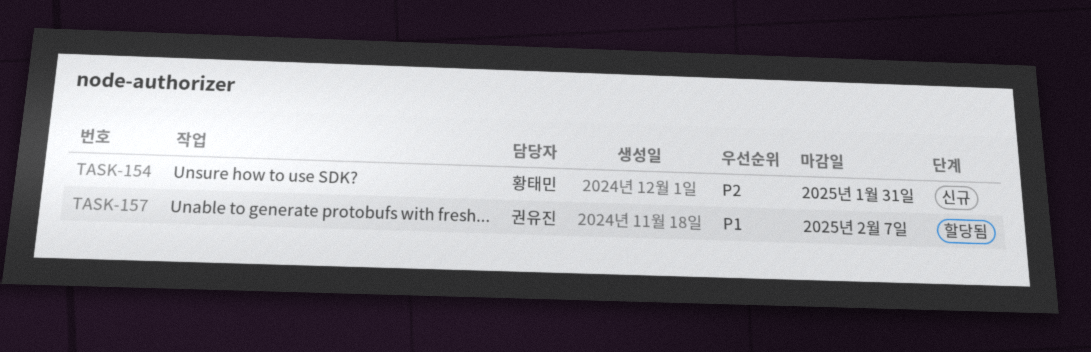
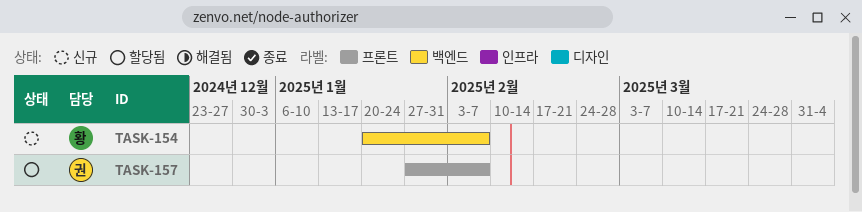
TASK-154, due: Jan 31 -> Feb 7

